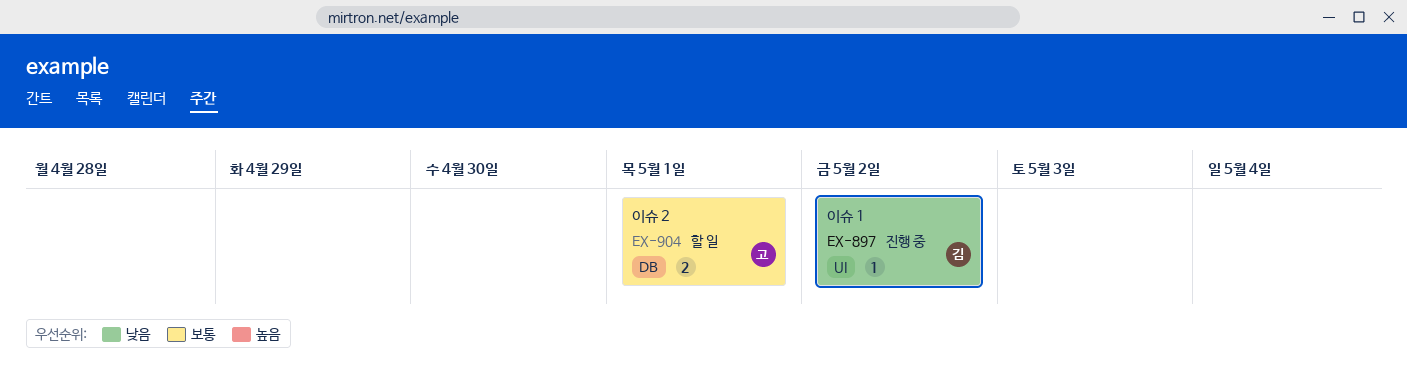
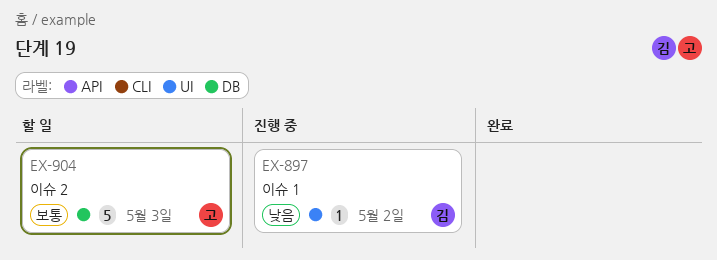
EX-904, estimate: 2 -> 5
EX-904, due: May 1 -> May 3

